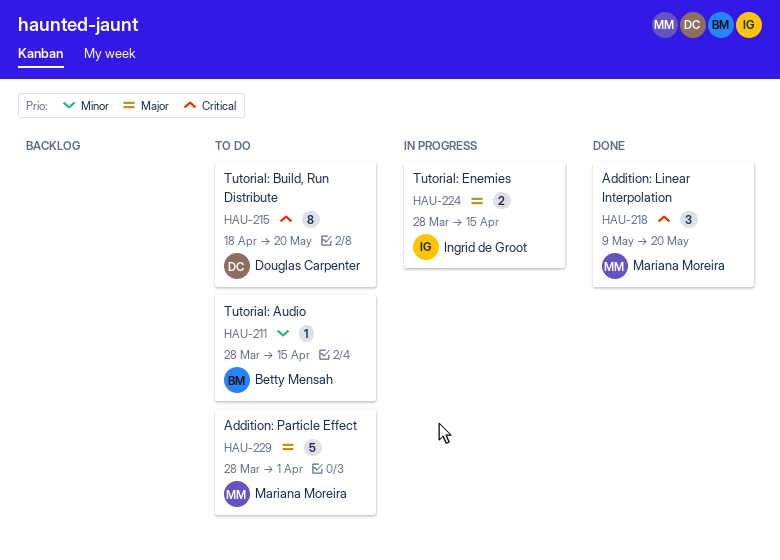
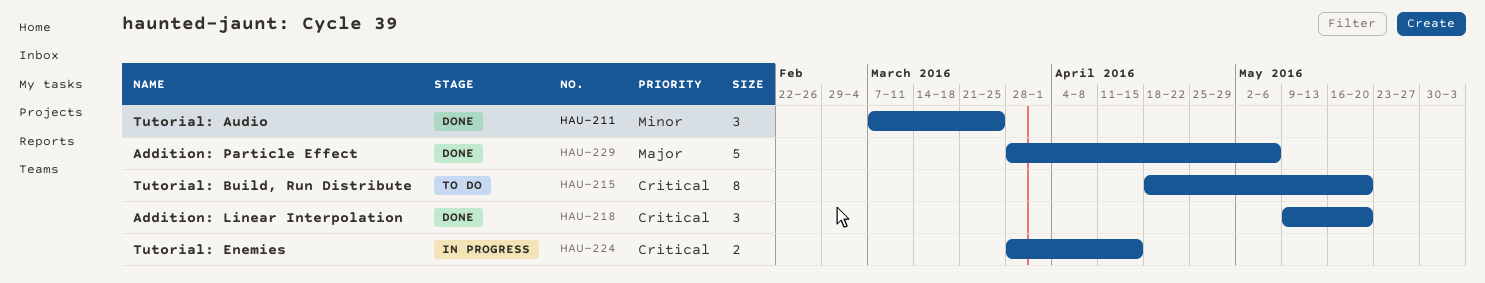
HAU-211, status: To do -> Done
HAU-211, estimate: 1 -> 3
HAU-211, start: Mar 28 -> Mar 7
HAU-211, due: Apr 15 -> Mar 25
HAU-224, priority: Major -> Critical
HAU-229, status: To do -> Done
HAU-229, due: Apr 1 -> May 6

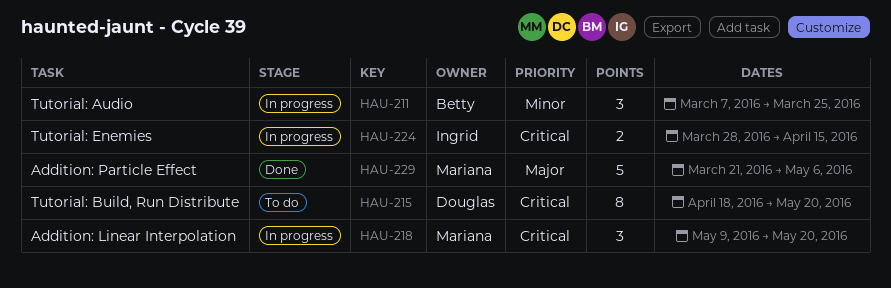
HAU-211, status: Done -> In progress
HAU-218, status: Done -> In progress
HAU-229, start: Mar 28 -> Mar 21

